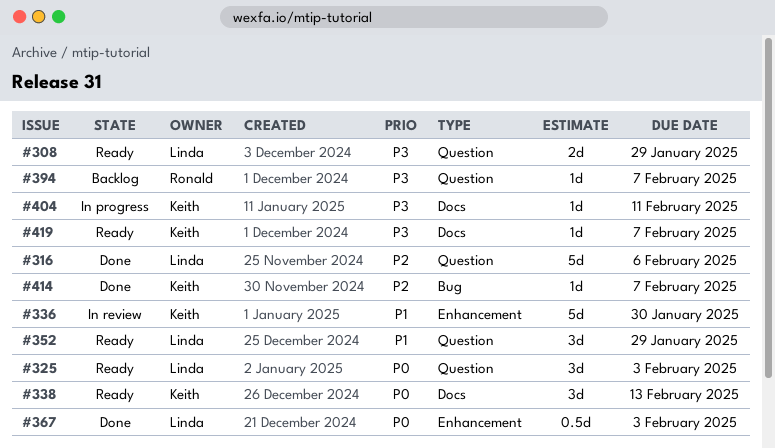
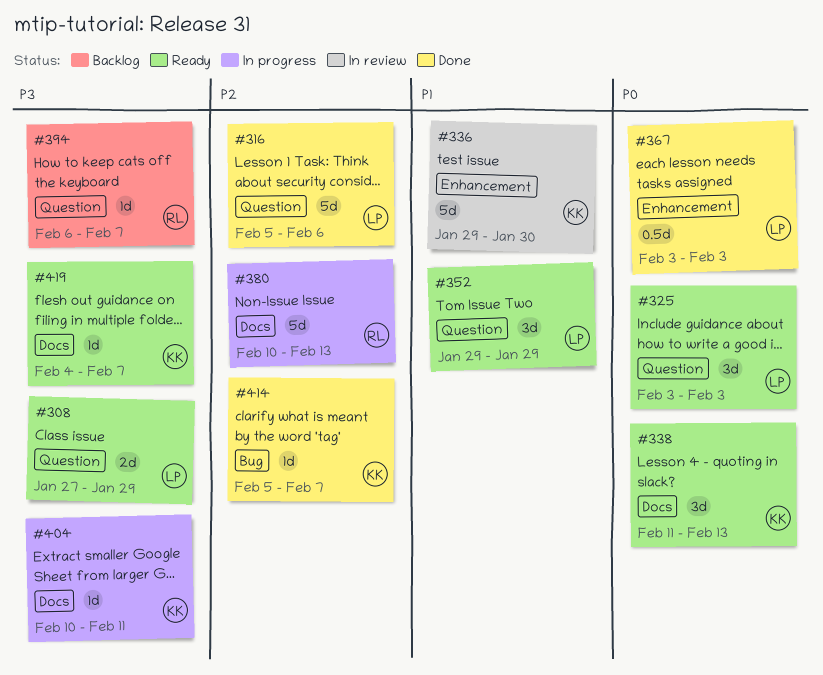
#380: none -> present

